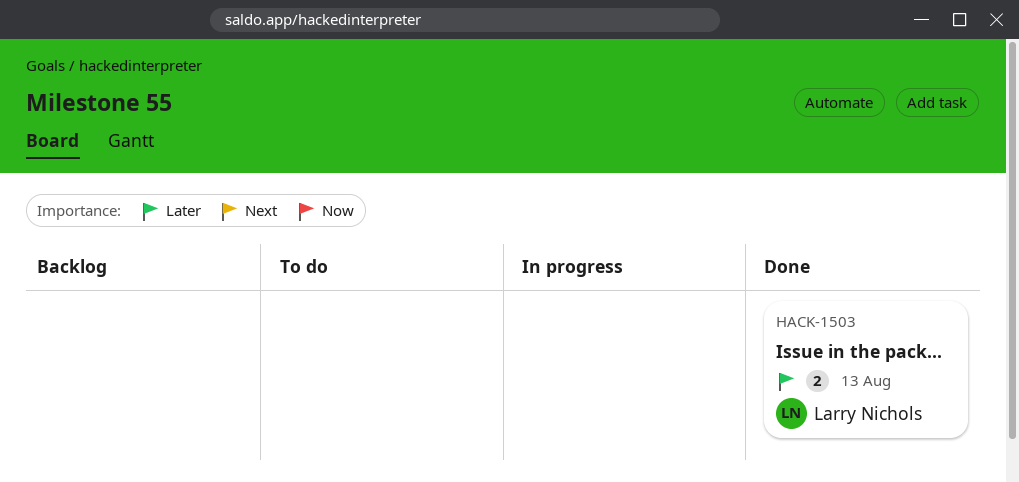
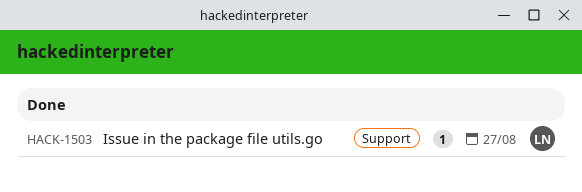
HACK-1503, estimate: 2 -> 1
HACK-1503, due: Aug 13 -> Aug 27

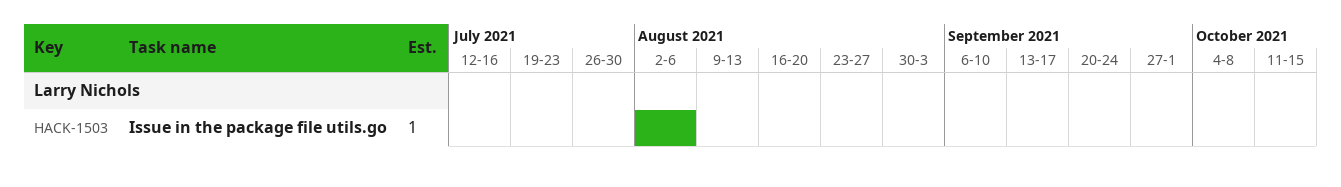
HACK-1503, due: Aug 27 -> Aug 6

